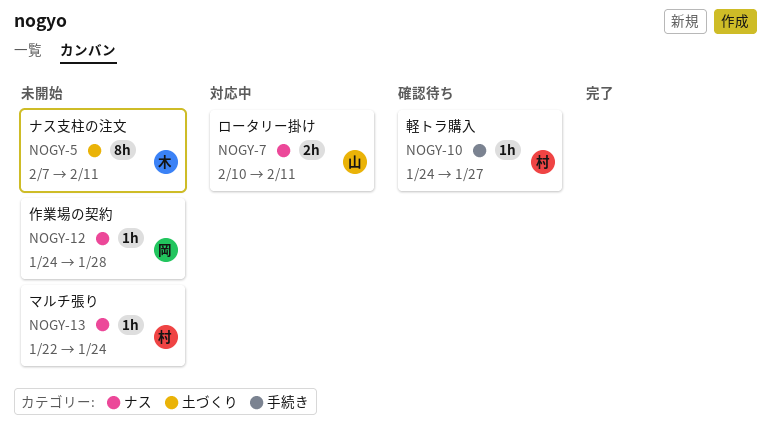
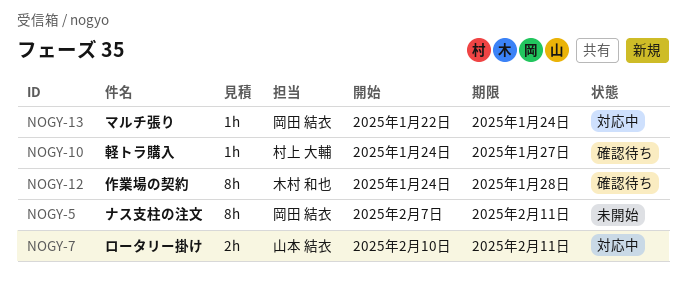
NOGY-5, owner: 木村 和也 -> 岡田 結衣
NOGY-12, status: 未開始 -> 確認待ち
NOGY-12, owner: 岡田 結衣 -> 木村 和也
NOGY-12, estimate: 1h -> 8h
NOGY-13, status: 未開始 -> 対応中
NOGY-13, owner: 村上 大輔 -> 岡田 結衣

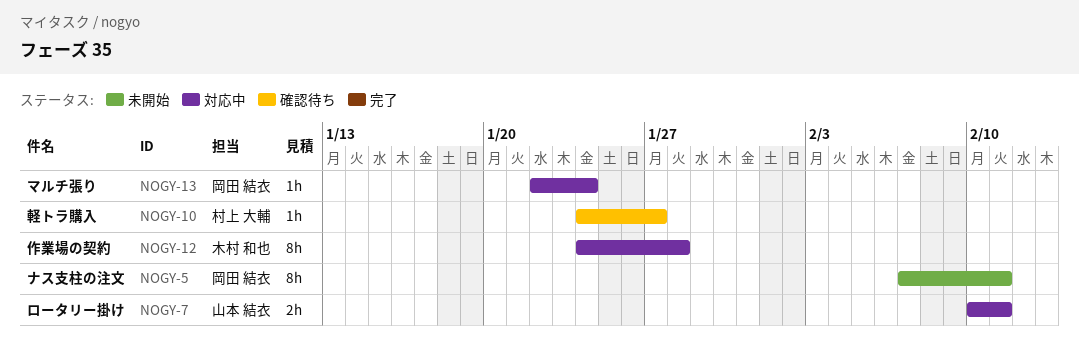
NOGY-12, status: 確認待ち -> 対応中

